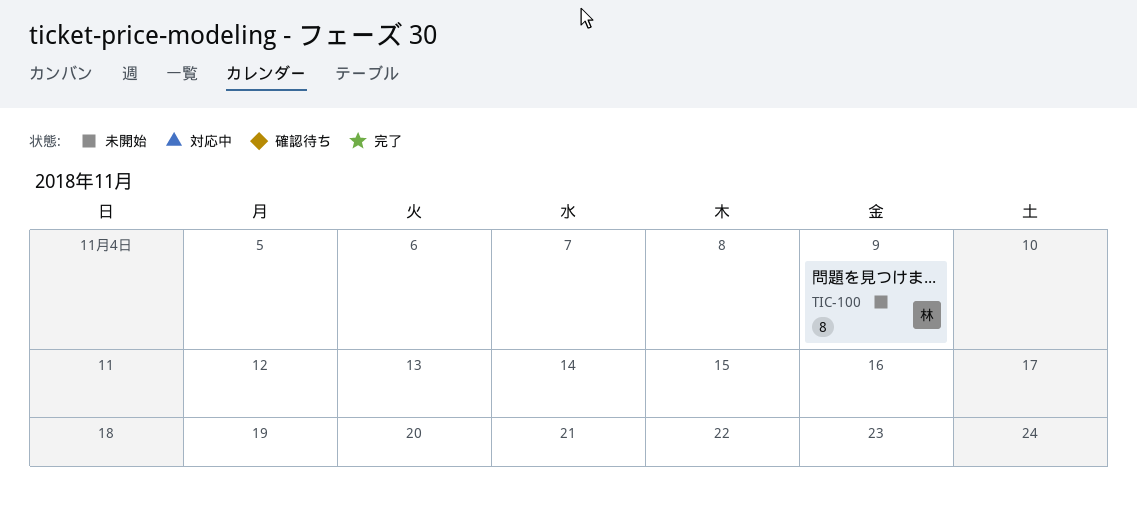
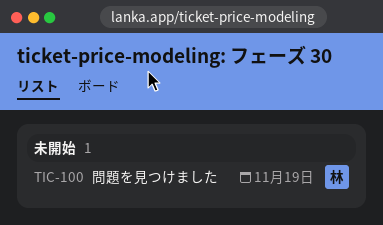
TIC-100, due: Nov 9 -> Nov 19

